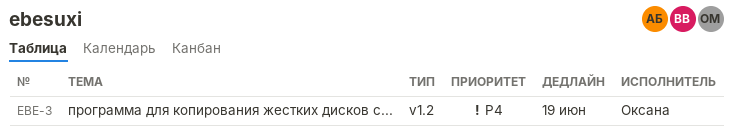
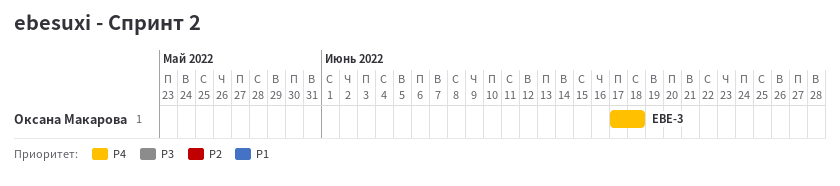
EBE-3, due: Jun 19 -> Jun 18

